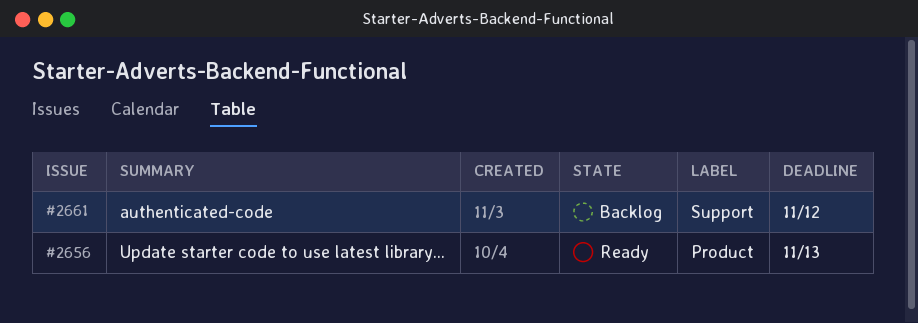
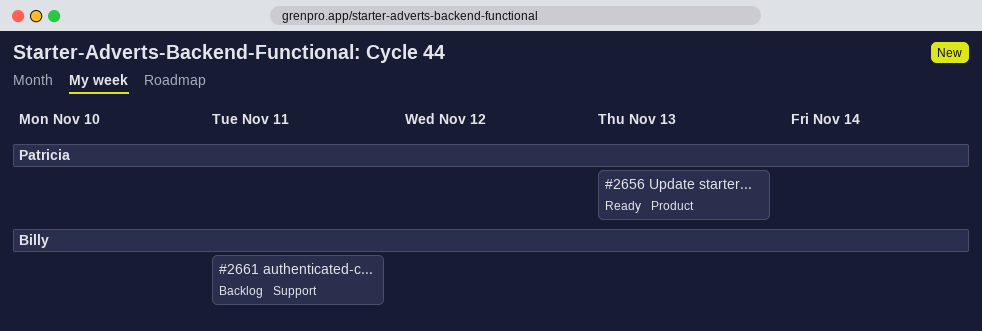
#2661, due: Nov 12 -> Nov 11

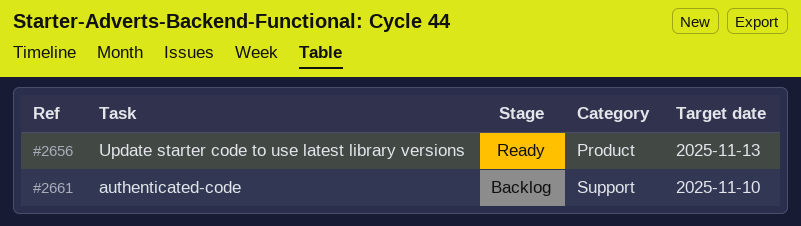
#2661, due: Nov 11 -> Nov 10

